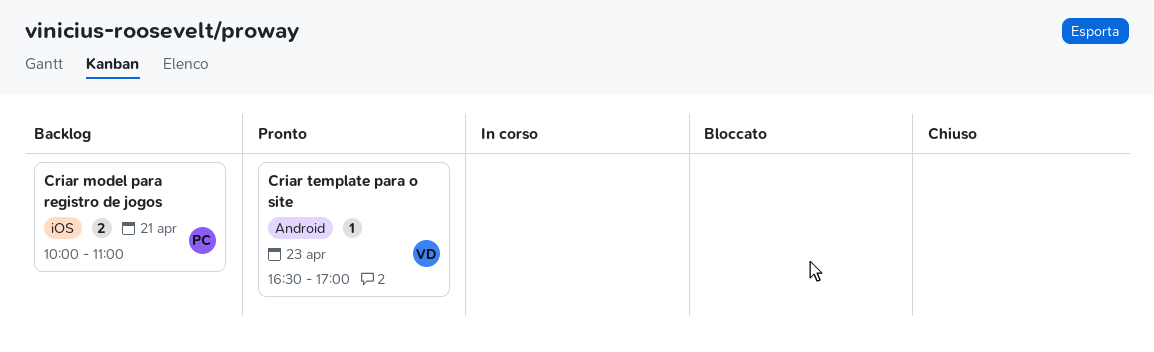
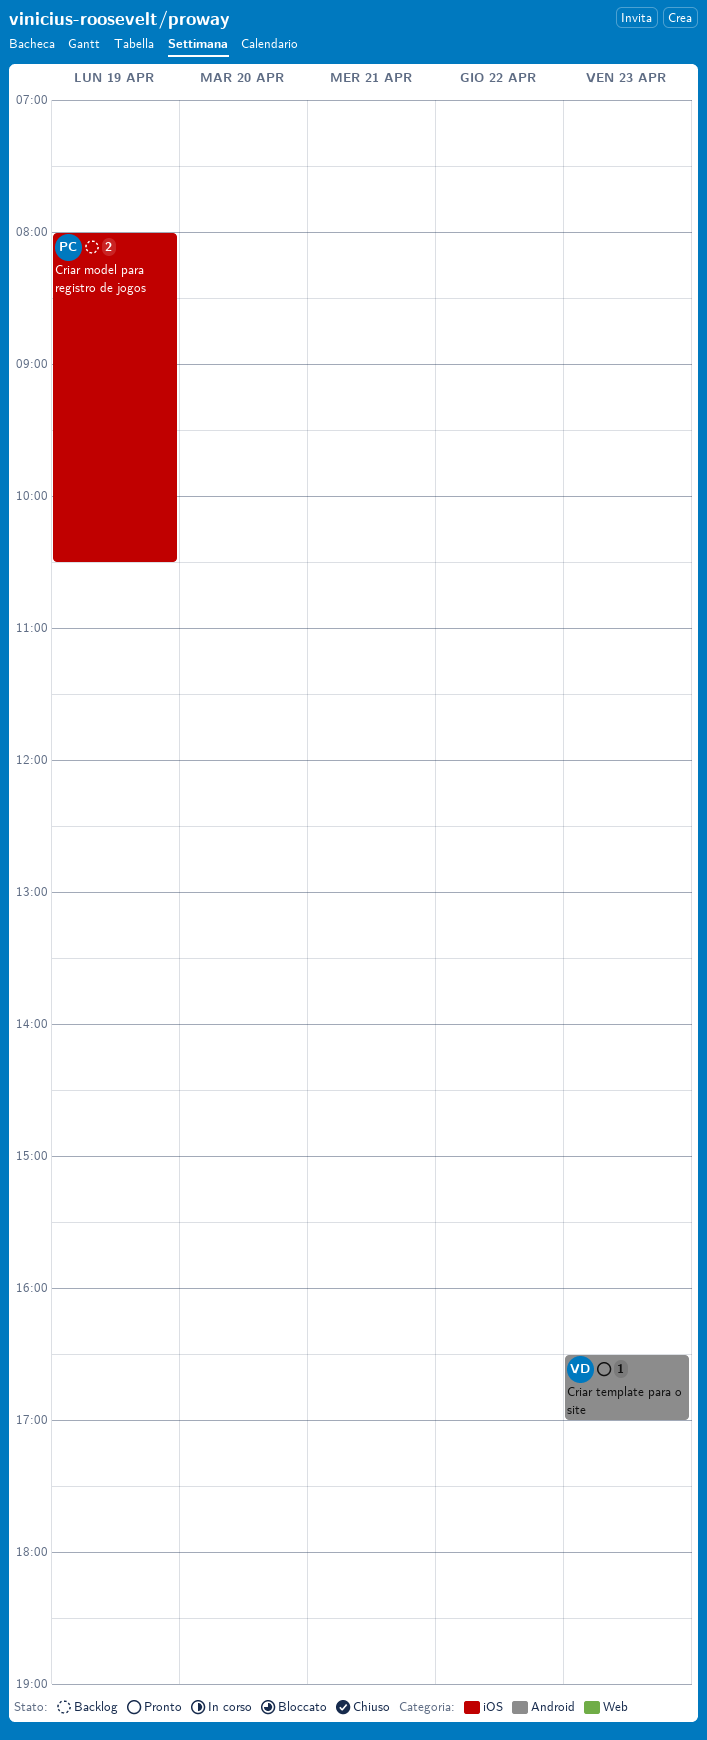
Criar model para registro de jogos, day: Apr 21 -> Apr 19
Criar model para registro de jogos, begins: 10:00 -> 08:00
Criar model para registro de jogos, ends: 11:00 -> 10:30

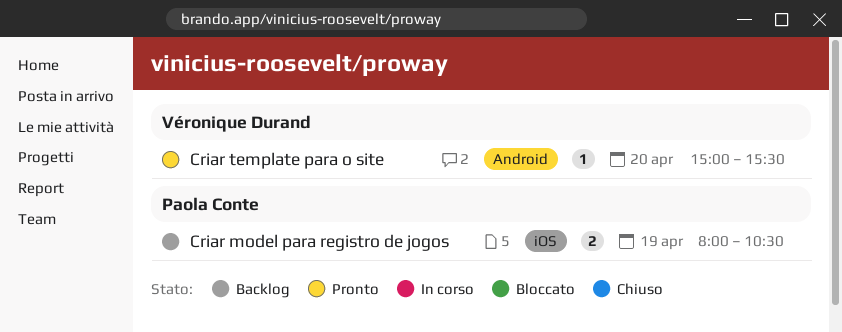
Criar template para o site, day: Apr 23 -> Apr 20
Criar template para o site, begins: 16:30 -> 15:00
Criar template para o site, ends: 17:00 -> 15:30

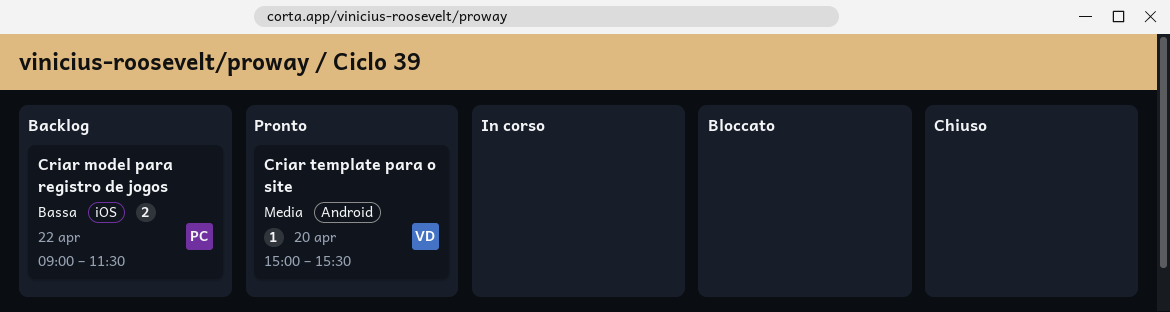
Criar model para registro de jogos, day: Apr 19 -> Apr 22
Criar model para registro de jogos, begins: 08:00 -> 09:00
Criar model para registro de jogos, ends: 10:30 -> 11:30

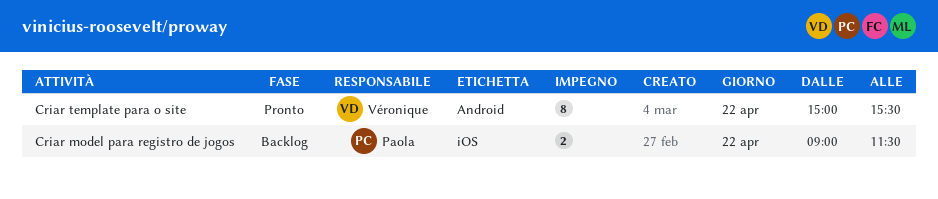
Criar template para o site, estimate: 1 -> 8
Criar template para o site, day: Apr 20 -> Apr 22

